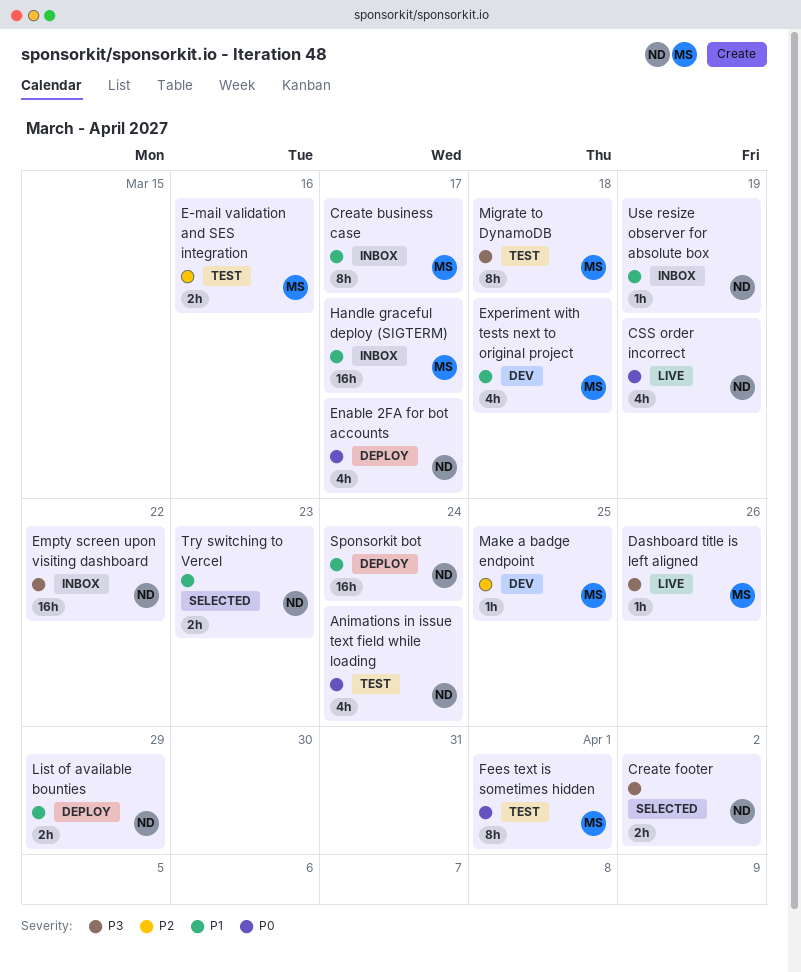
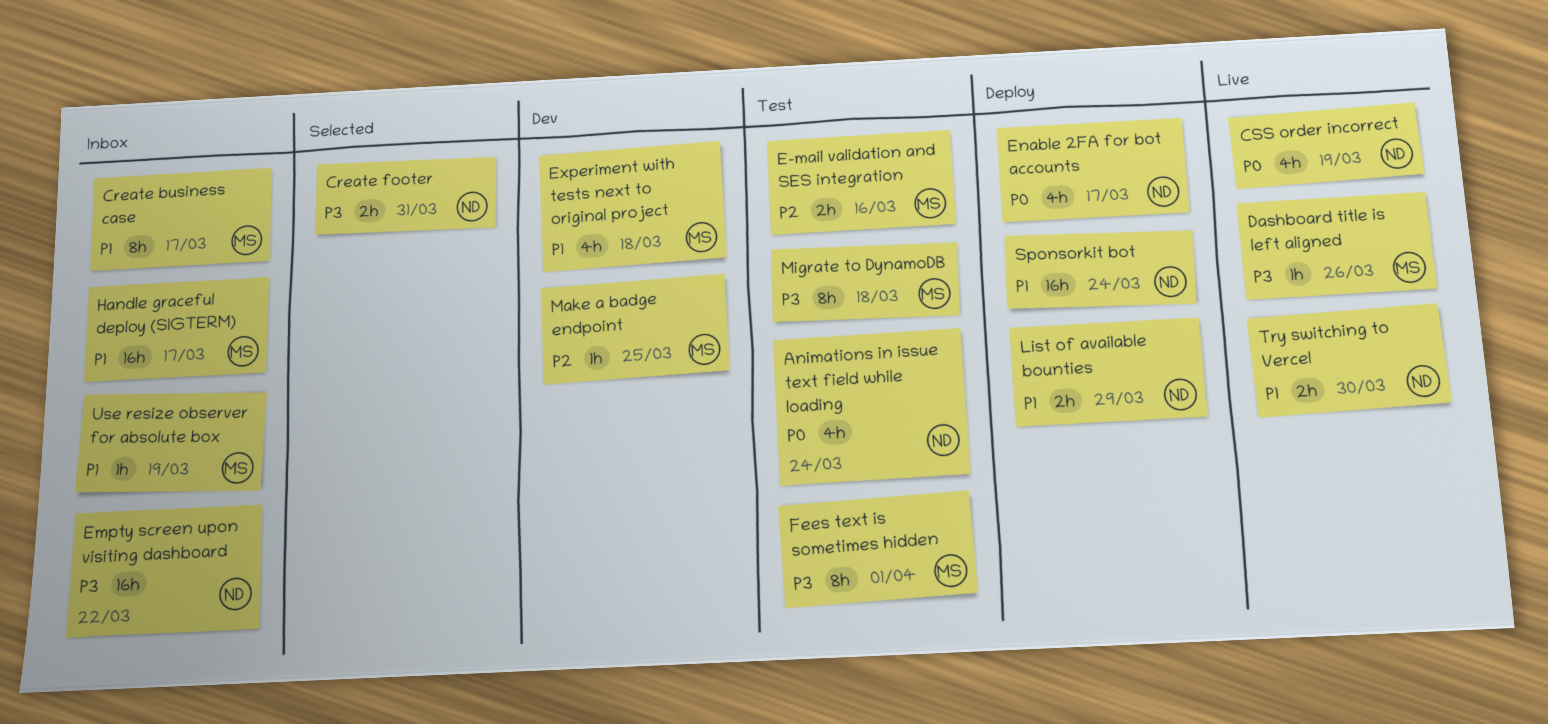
Create footer, due: Apr 2 -> Mar 31
Fees text is sometimes hidden, priority: P0 -> P3
Try switching to Vercel, status: Selected -> Live
Try switching to Vercel, due: Mar 23 -> Mar 30
Use resize observer for absolute box, owner: ND -> MS

